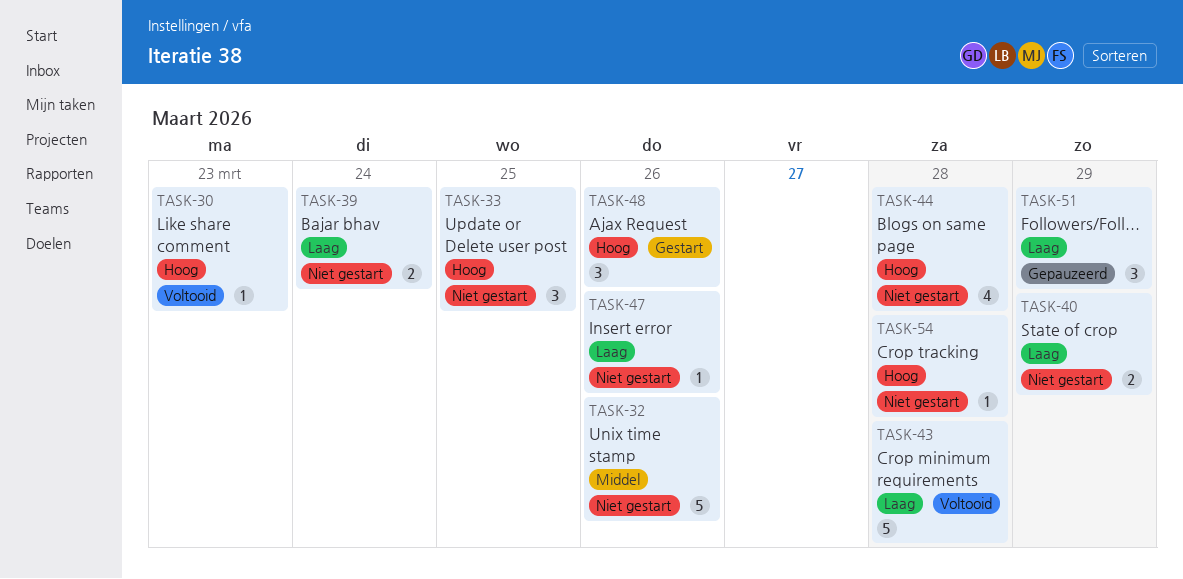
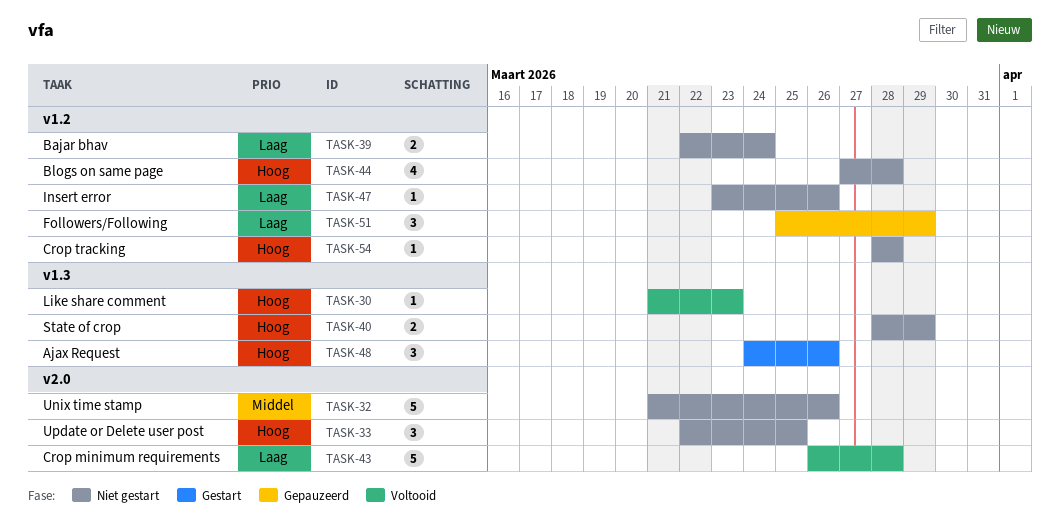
TASK-40, priority: Laag -> Hoog

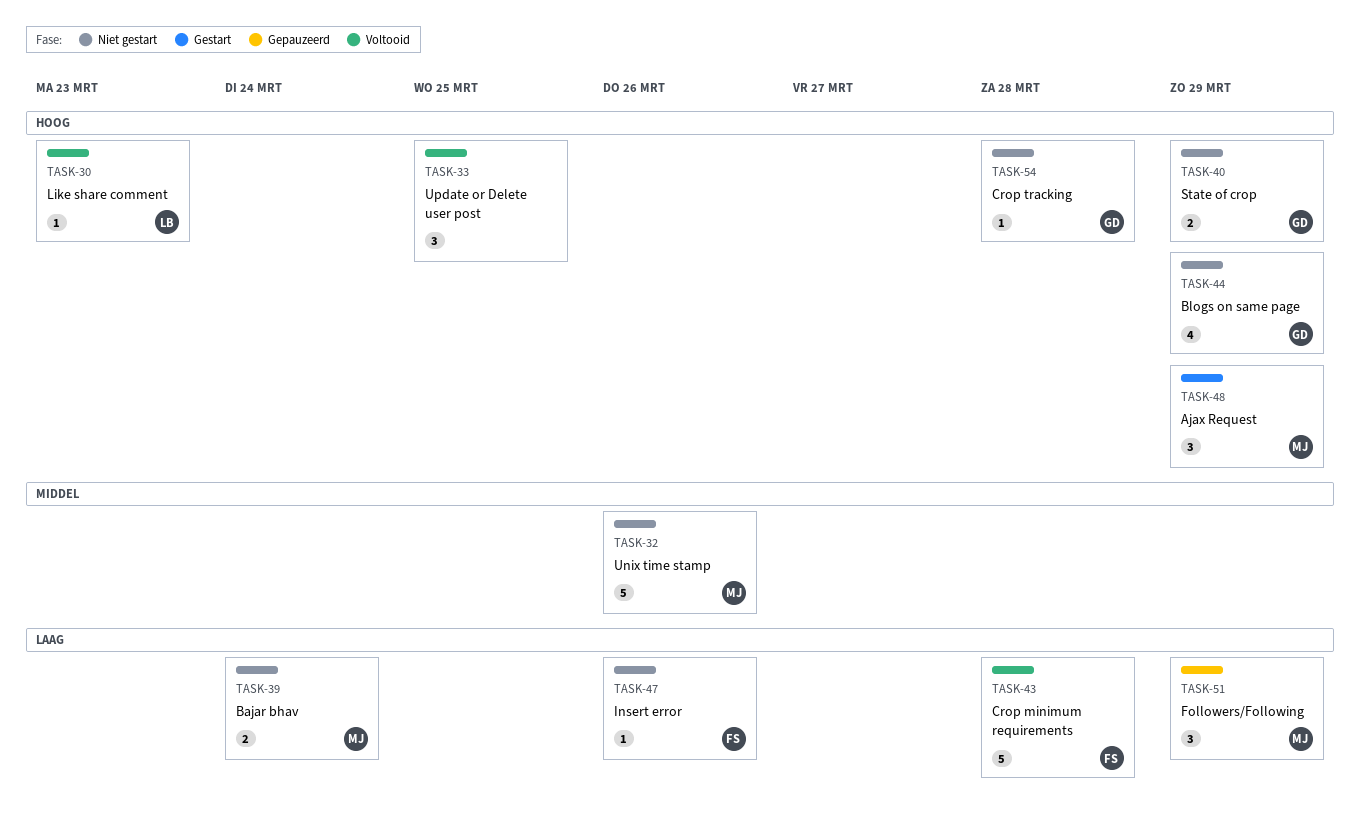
TASK-33, status: Niet gestart -> Voltooid
TASK-44, due: Mar 28 -> Mar 29
TASK-48, due: Mar 26 -> Mar 29

